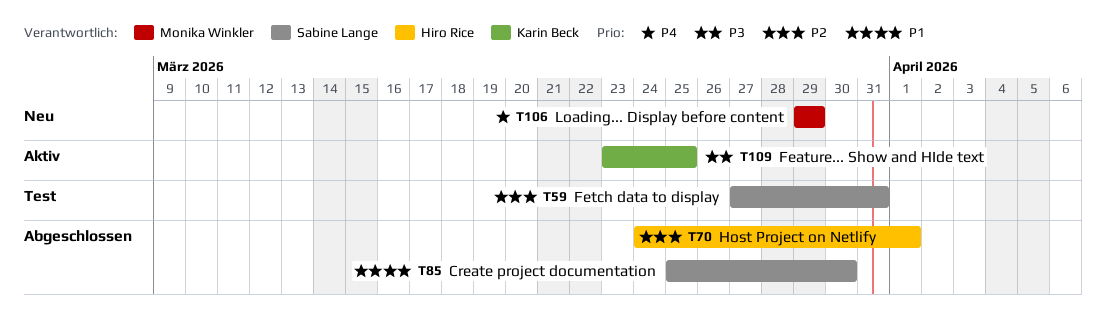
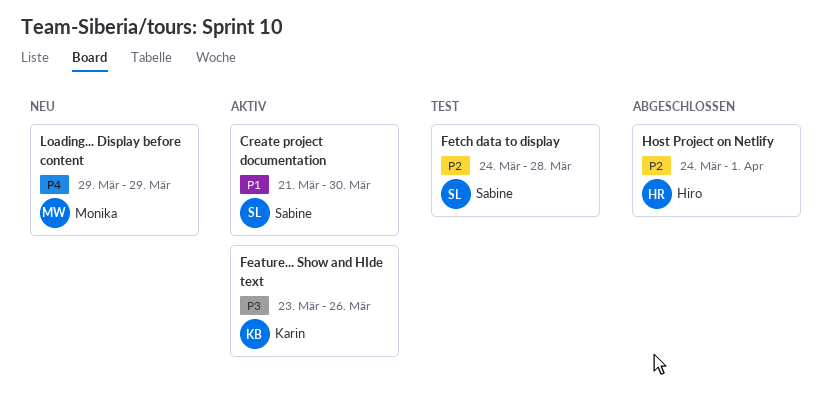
Create project documentation, status: Abgeschlossen -> Aktiv
Create project documentation, start: Mar 25 -> Mar 21
Feature... Show and HIde text, due: Mar 25 -> Mar 26
Fetch data to display, start: Mar 27 -> Mar 24
Fetch data to display, due: Mar 31 -> Mar 28

